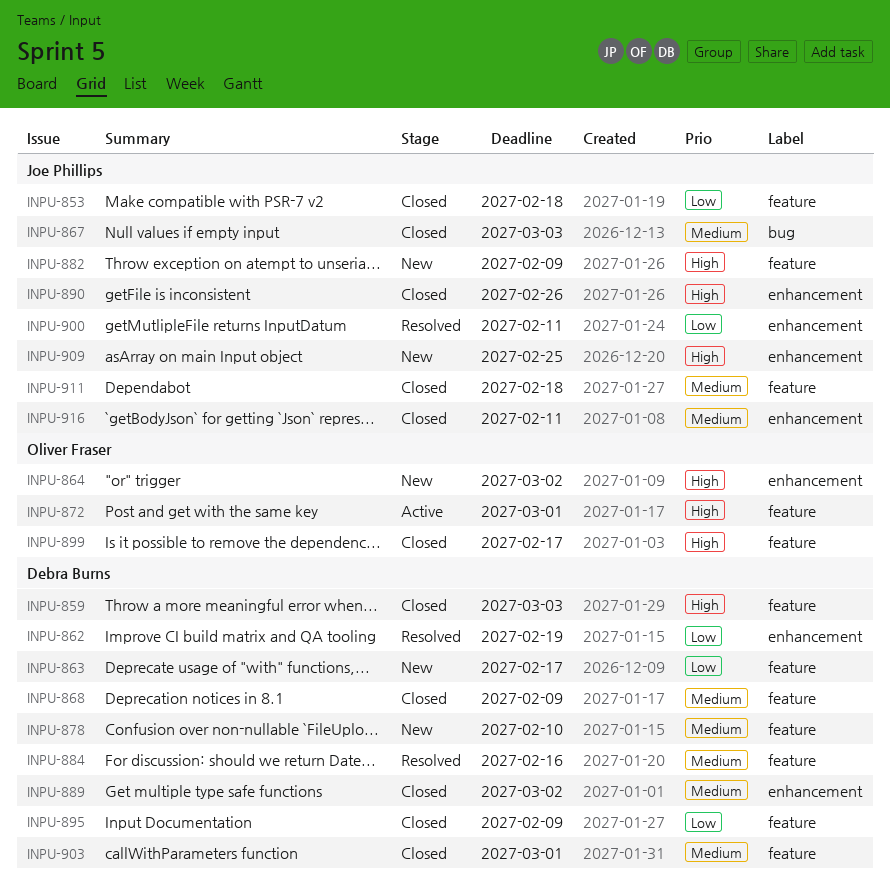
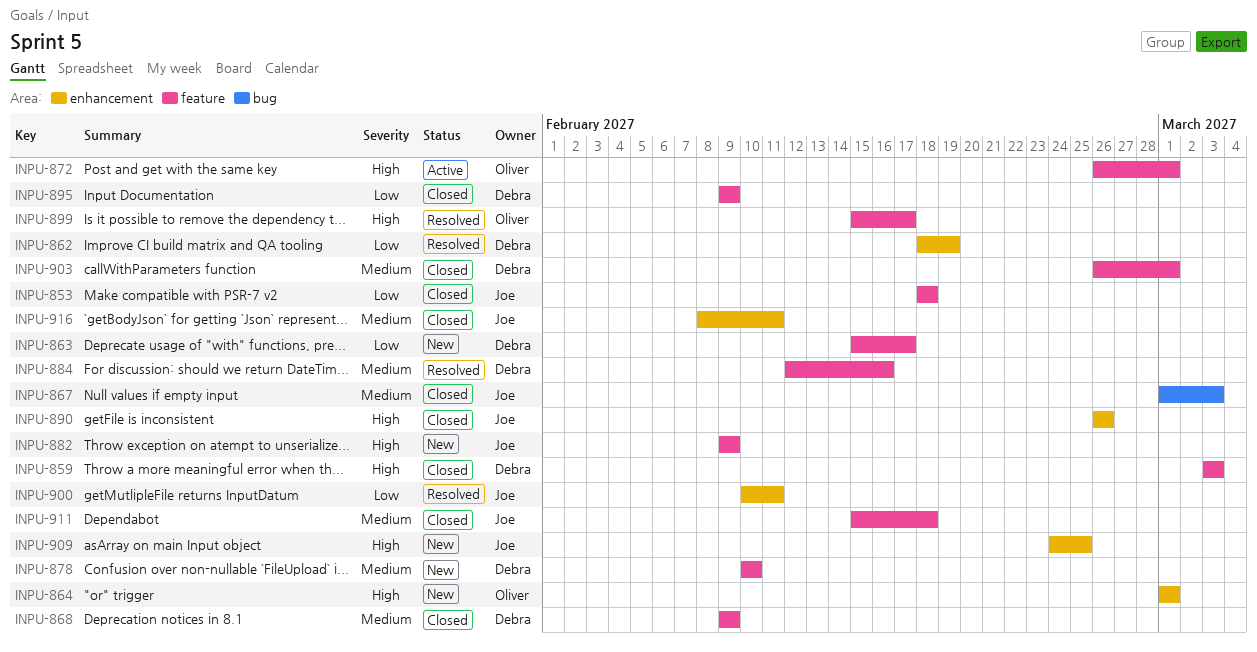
INPU-864, due: Mar 2 -> Mar 1
INPU-889: present -> none
INPU-899, status: Closed -> Resolved

